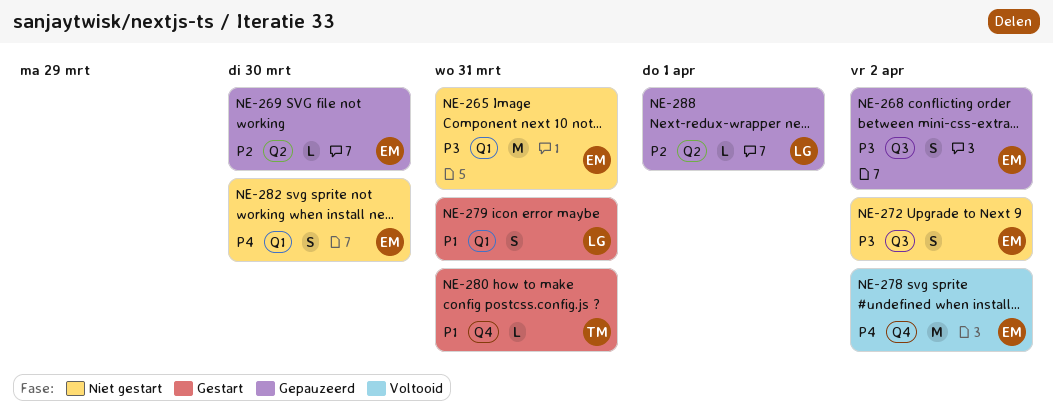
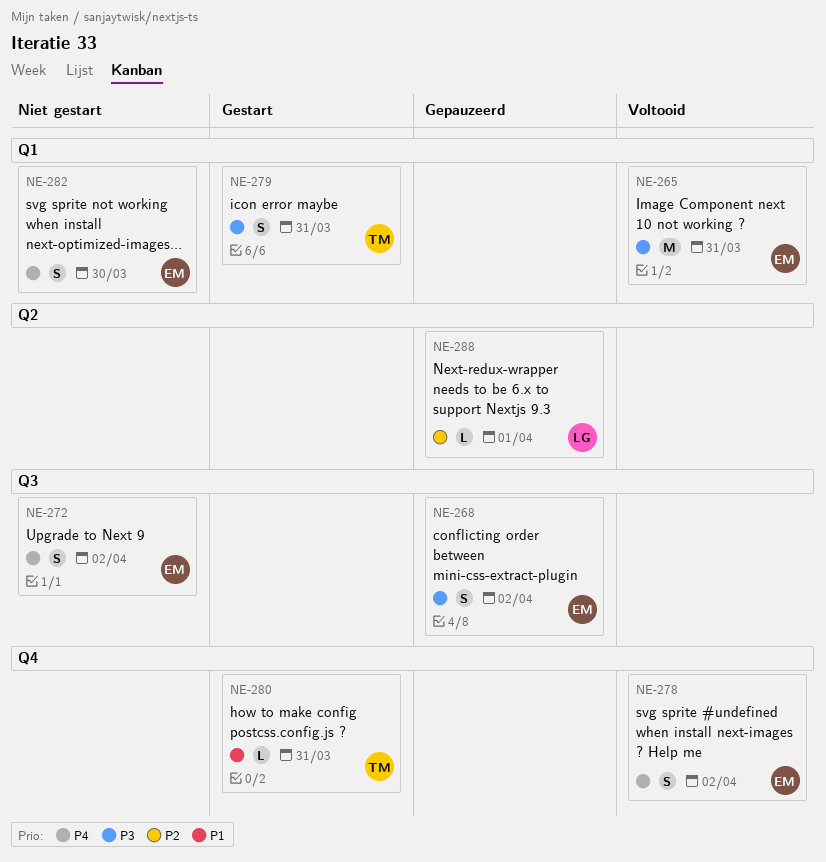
NE-265, status: Niet gestart -> Voltooid
NE-269: present -> none
NE-272, priority: P3 -> P4
NE-278, estimate: M -> S
NE-279, owner: LG -> TM
NE-279, priority: P1 -> P3

